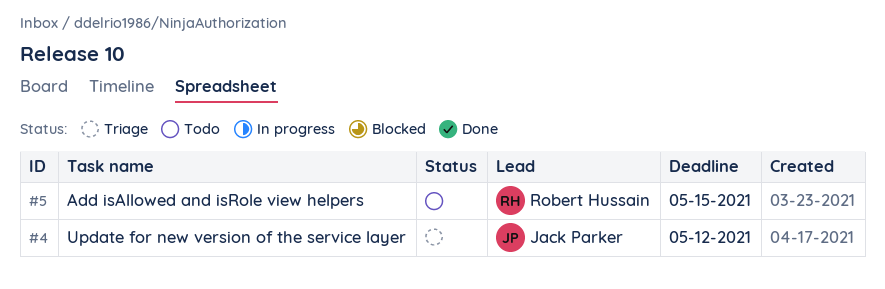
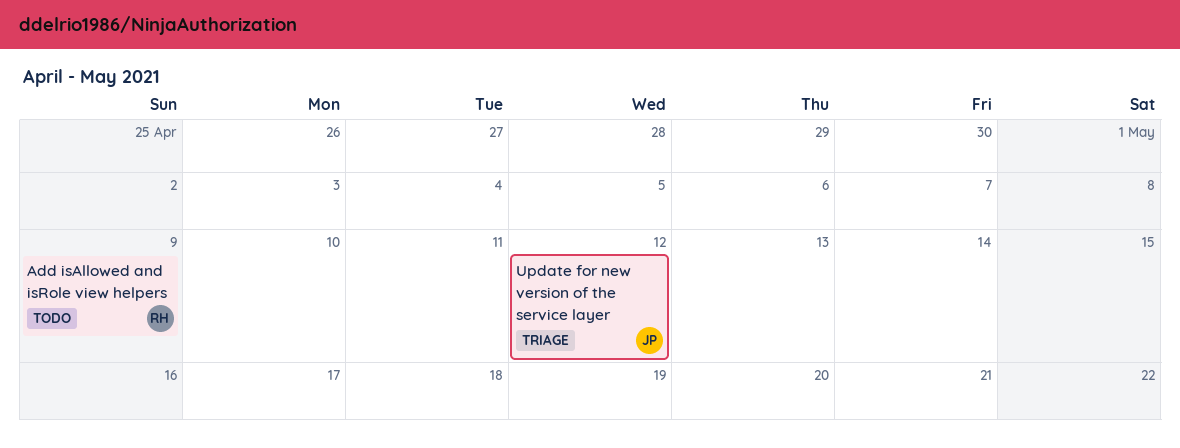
Add isAllowed and isRole view helpers, due: May 15 -> May 9

